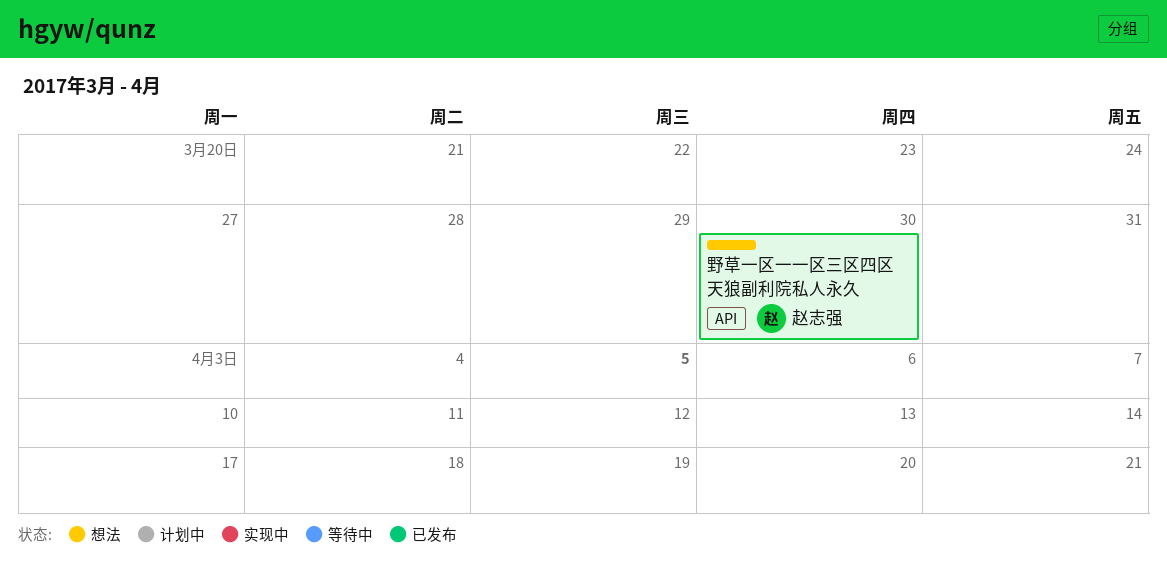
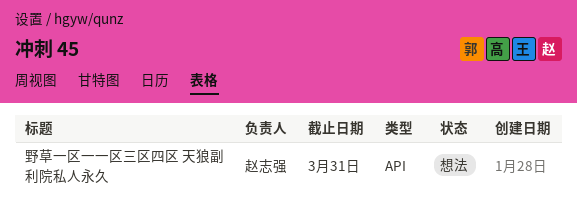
野草一区一一区三区四区 天狼副利院私人永久, due: Mar 30 -> Mar 31

